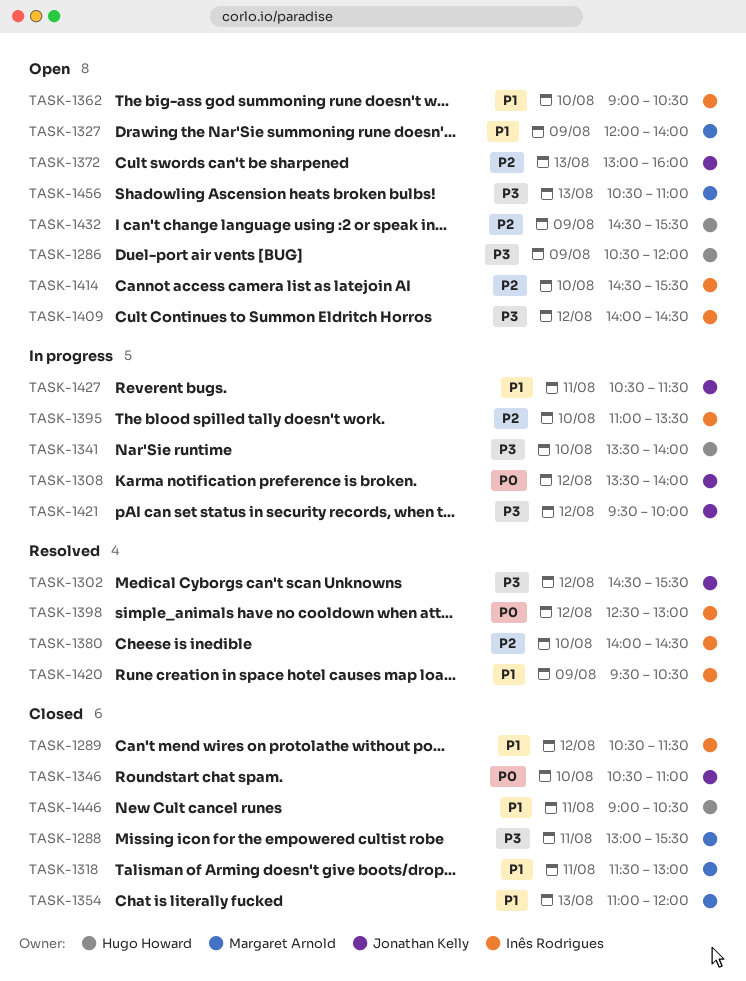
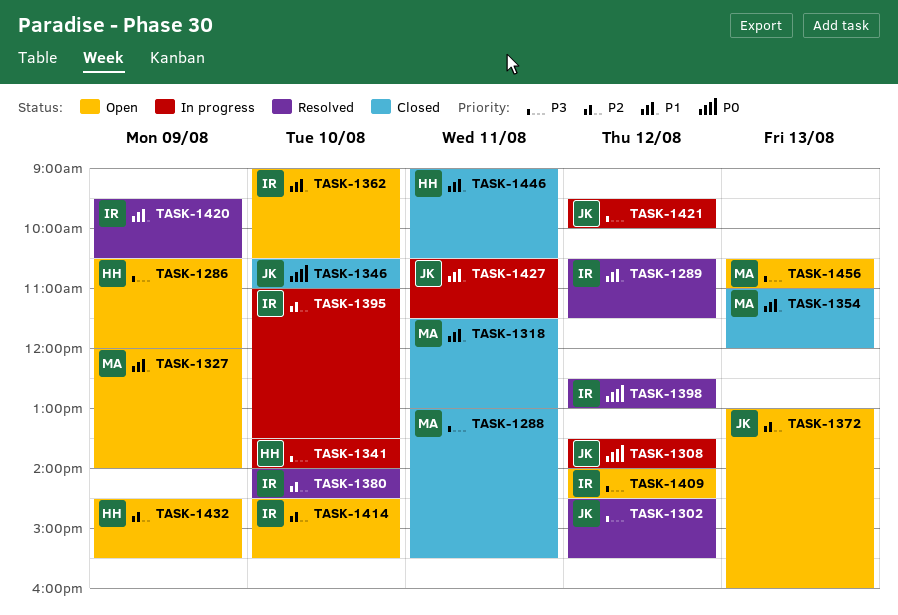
TASK-1289, status: Closed -> Resolved

